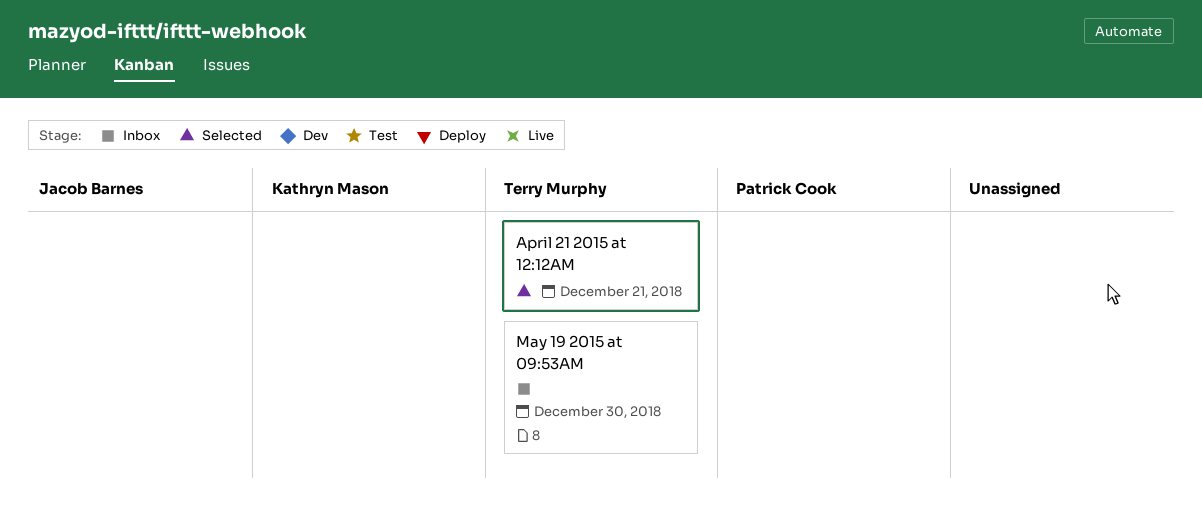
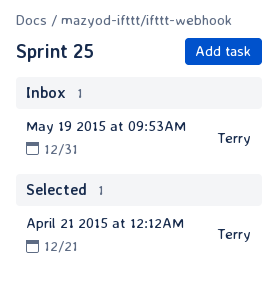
May 19 2015 at 09:53AM, due: Dec 30 -> Dec 31

